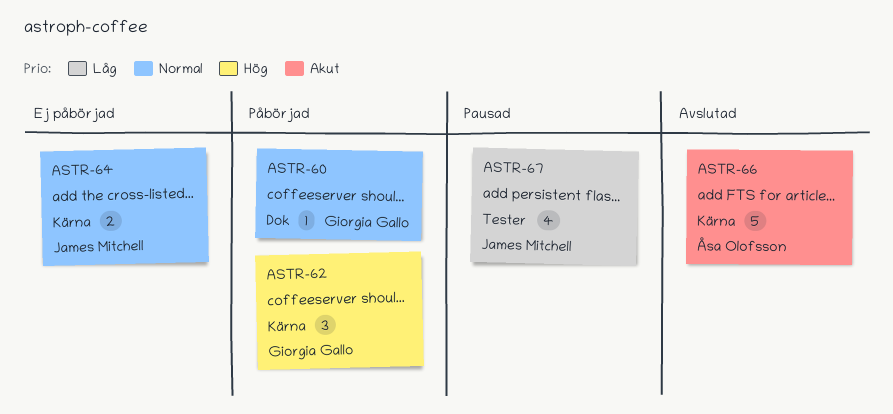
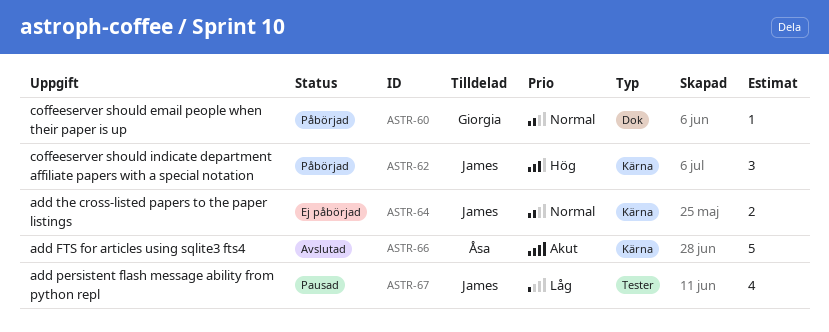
ASTR-62, owner: Giorgia Gallo -> James Mitchell

